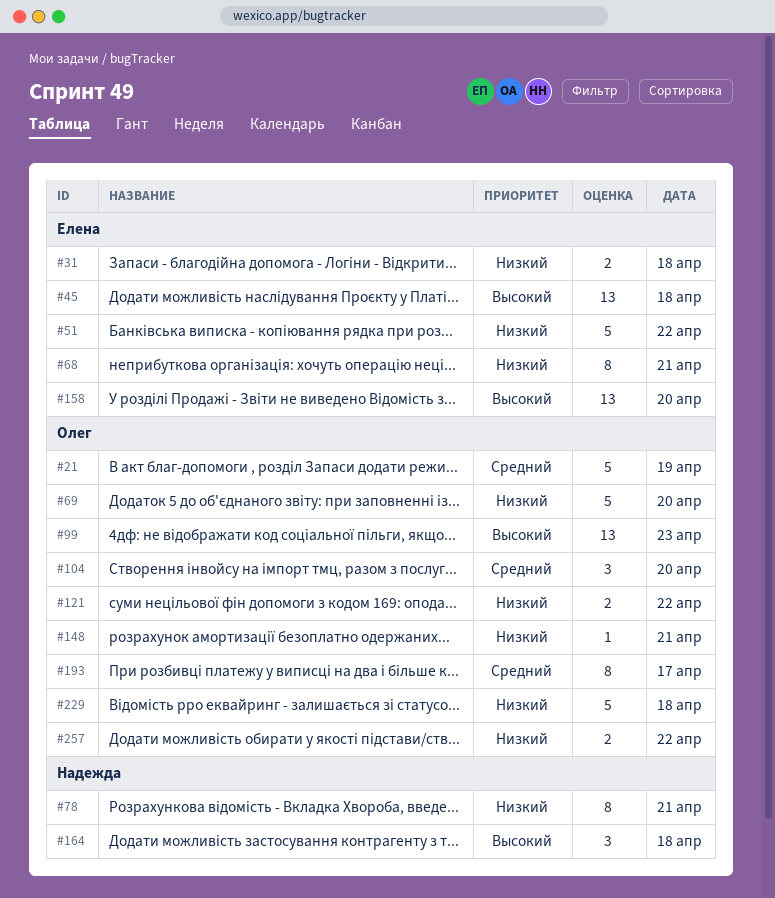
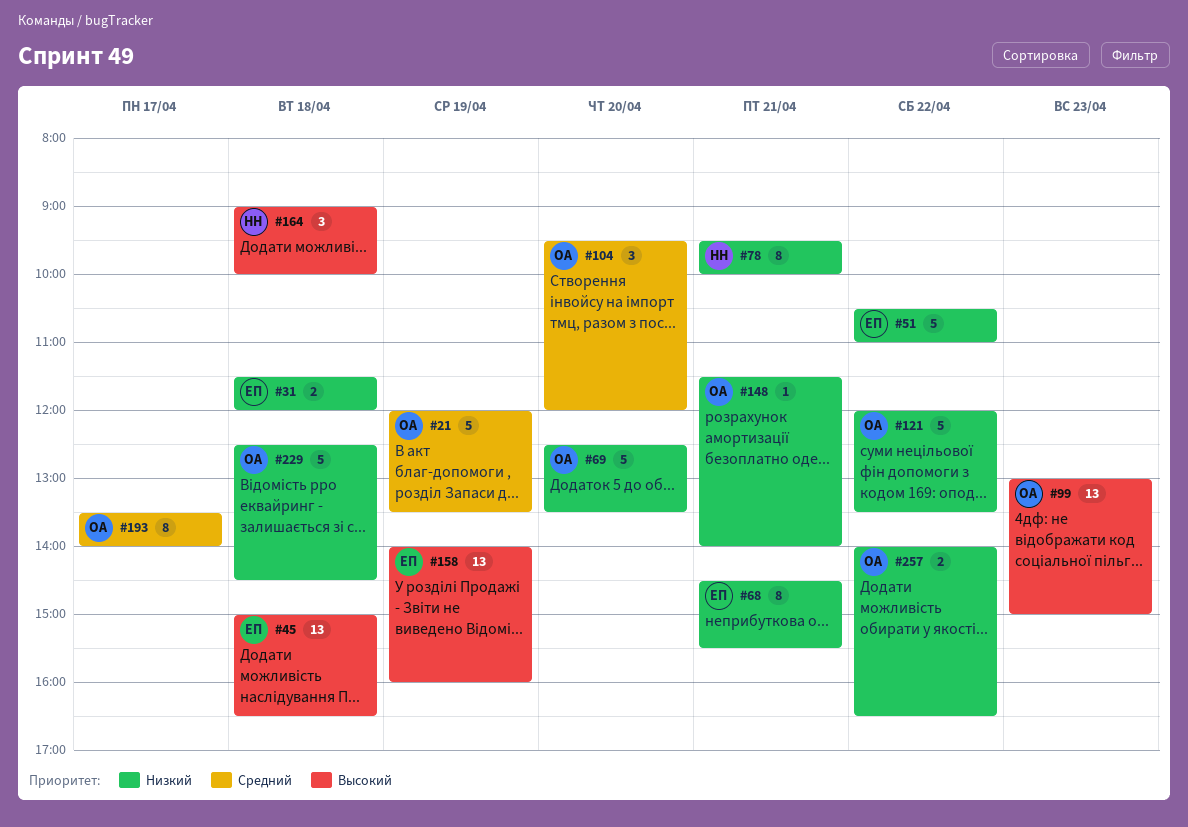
#121, estimate: 2 -> 5
#158, day: Apr 20 -> Apr 19

